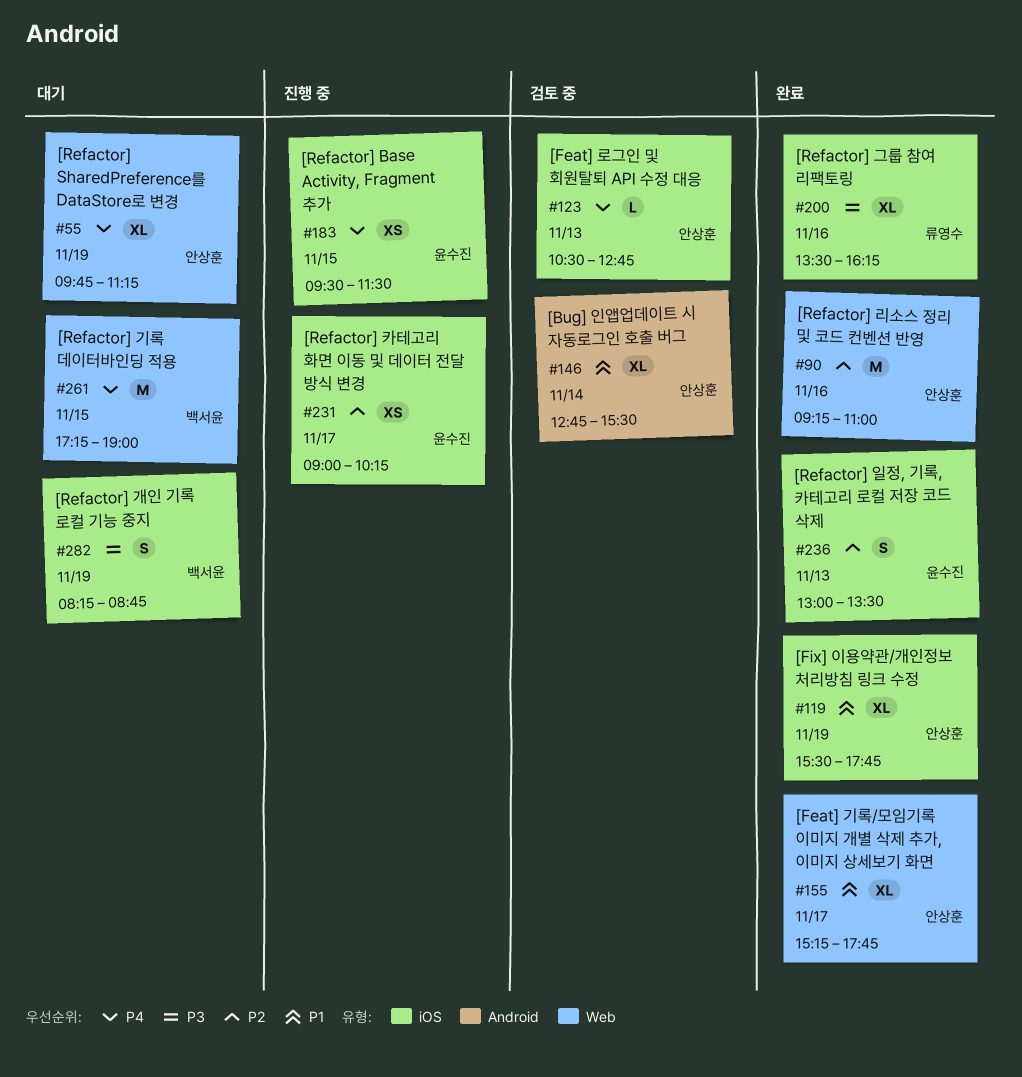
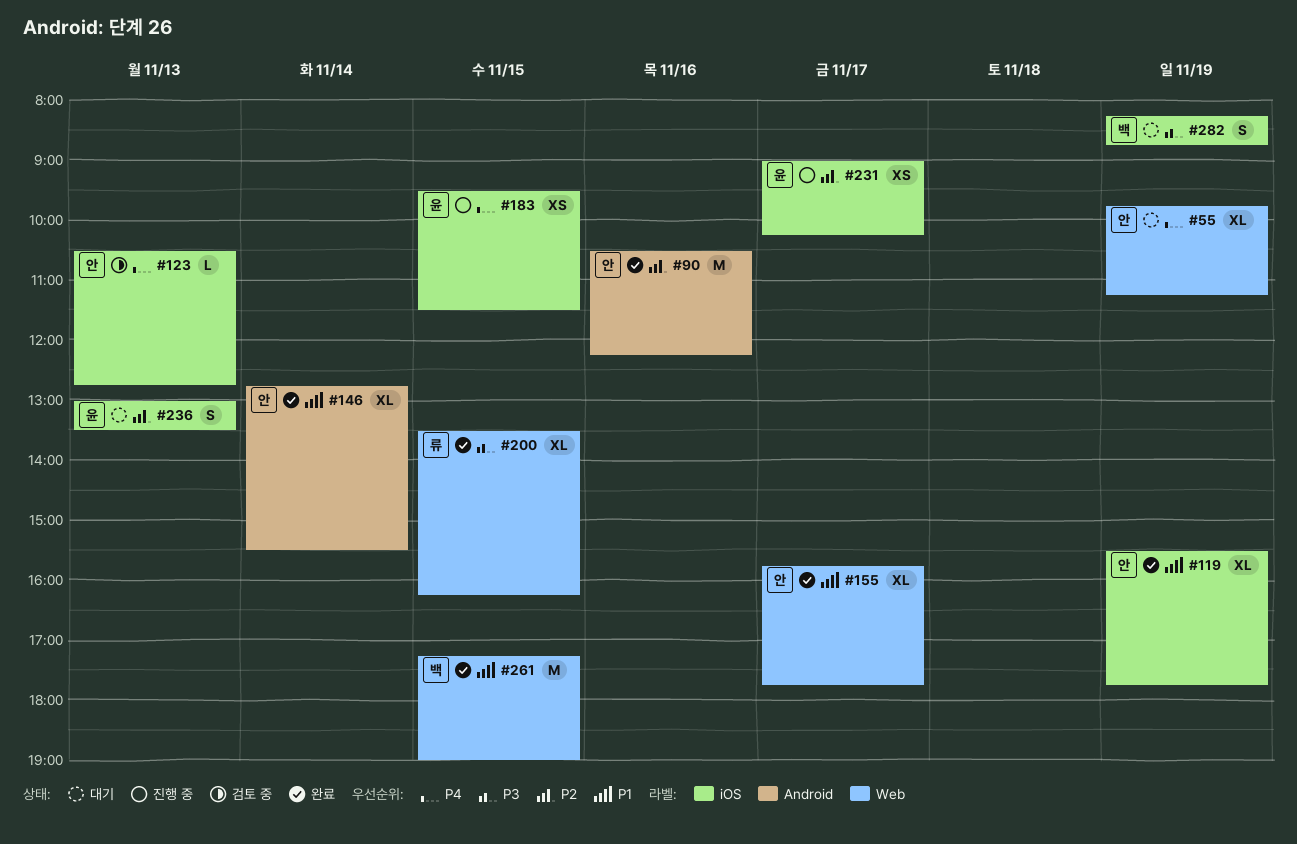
#90, label: Web -> Android
#90, begins: 09:15 -> 10:30
#90, ends: 11:00 -> 12:15
#146, status: 검토 중 -> 완료
#155, begins: 15:15 -> 15:45
#200, label: iOS -> Web
#200, day: Nov 16 -> Nov 15
#236, status: 완료 -> 대기
#261, status: 대기 -> 완료
#261, priority: P4 -> P1

